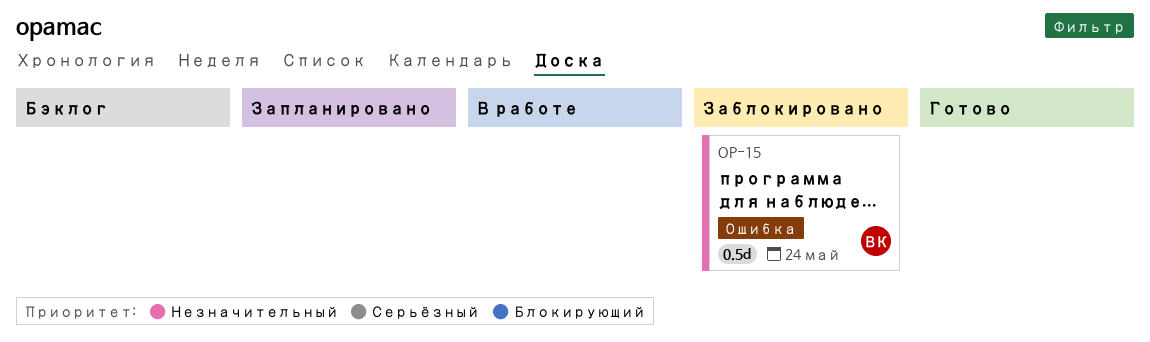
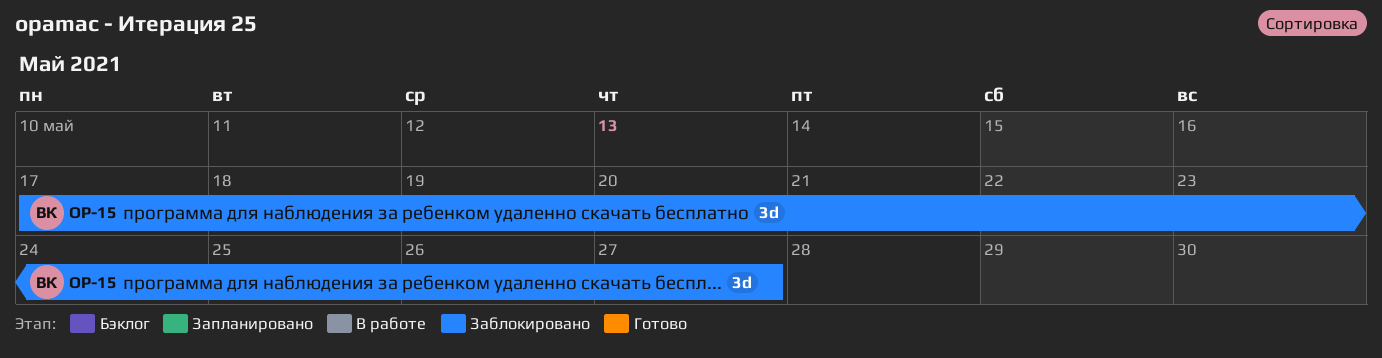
OP-15, estimate: 0.5d -> 3d
OP-15, due: May 24 -> May 27

